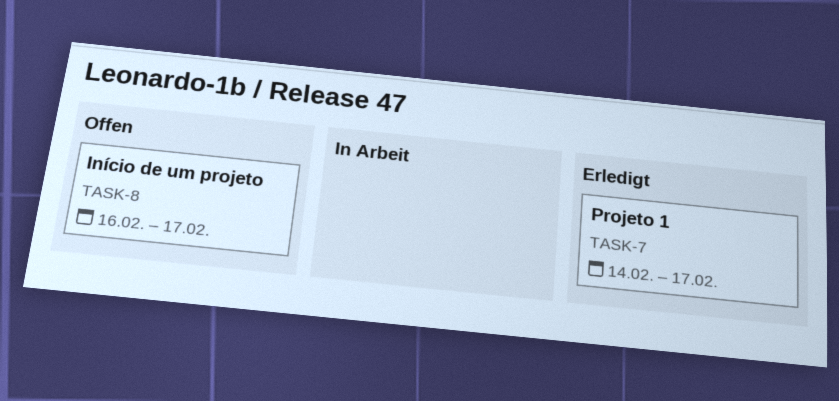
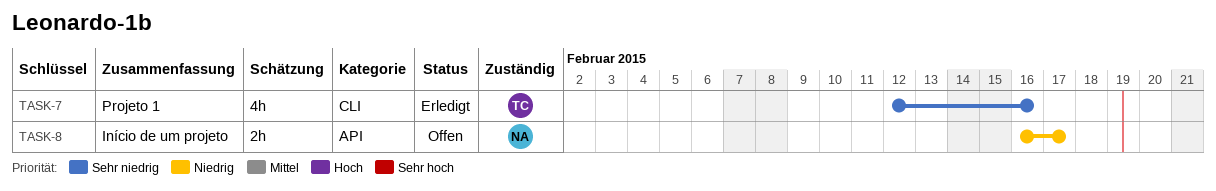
TASK-7, start: Feb 14 -> Feb 12
TASK-7, due: Feb 17 -> Feb 16

